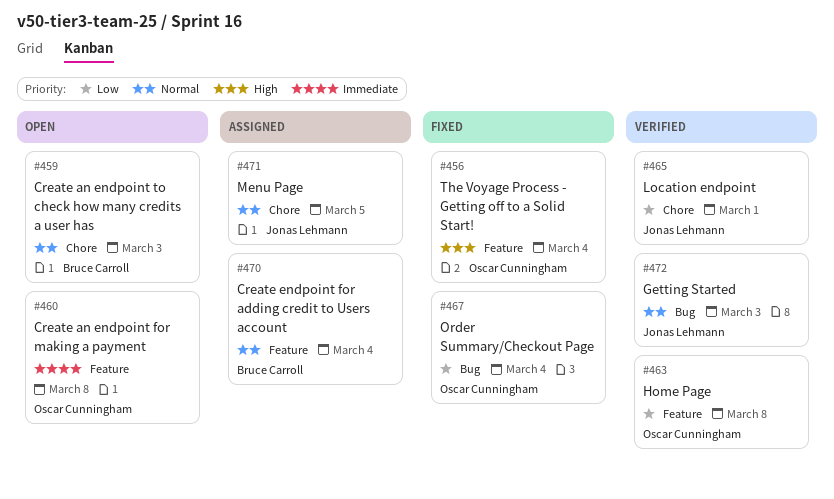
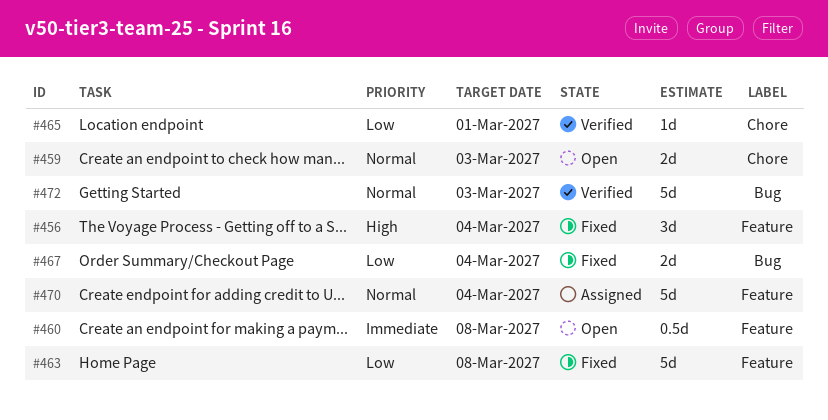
#463, status: Verified -> Fixed
#471: present -> none

